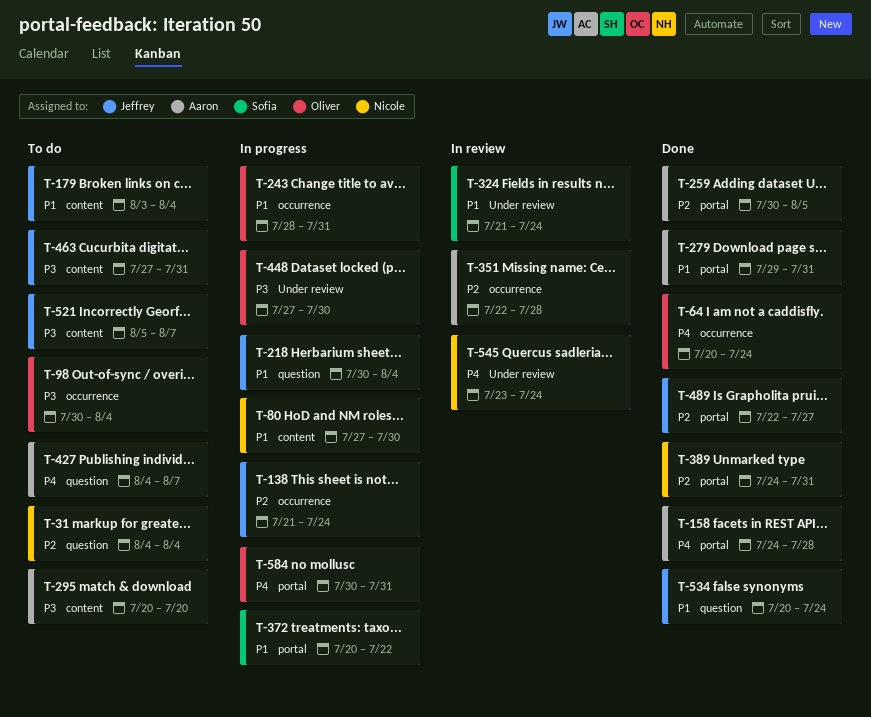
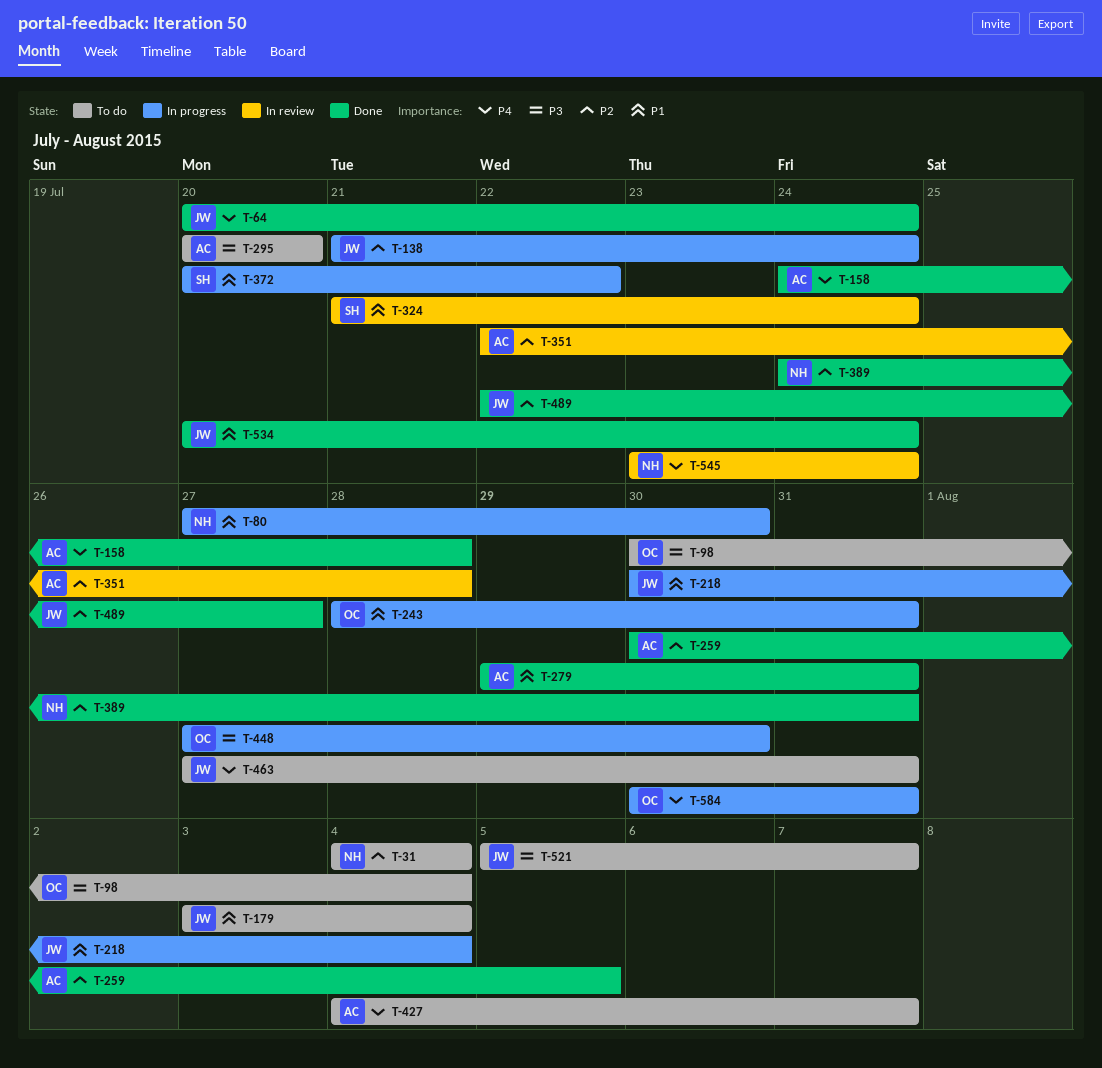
T-64, owner: Oliver -> Jeffrey
T-463, priority: P3 -> P4

